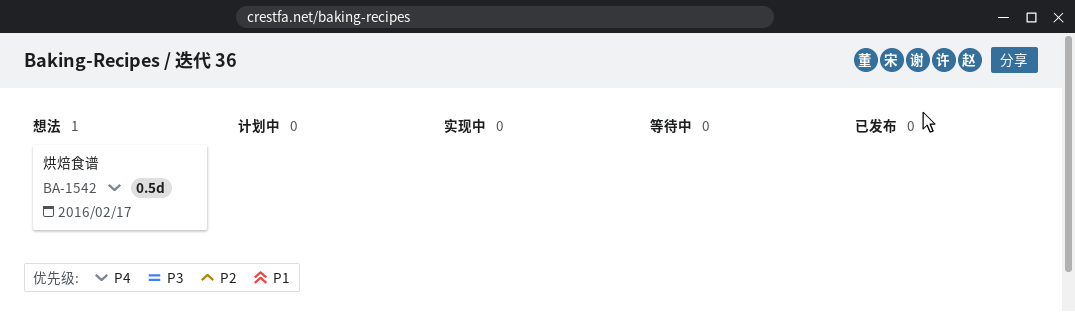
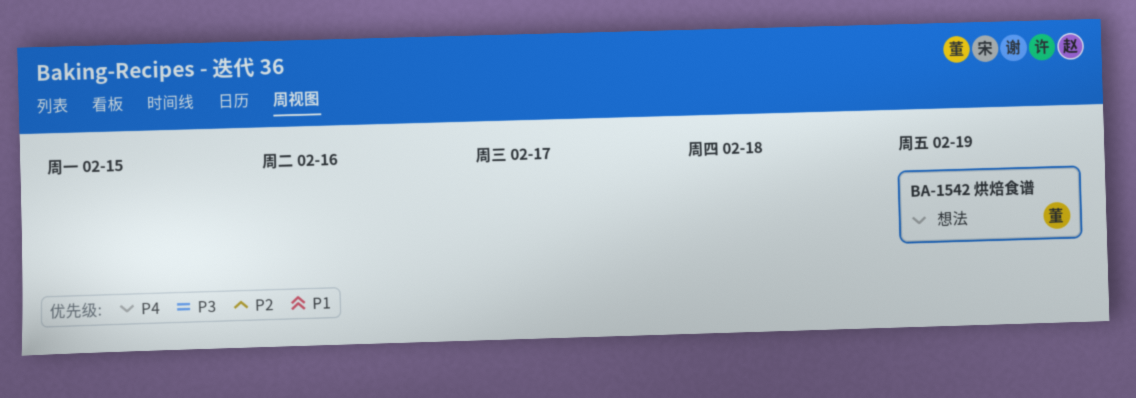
BA-1542, due: Feb 17 -> Feb 19

